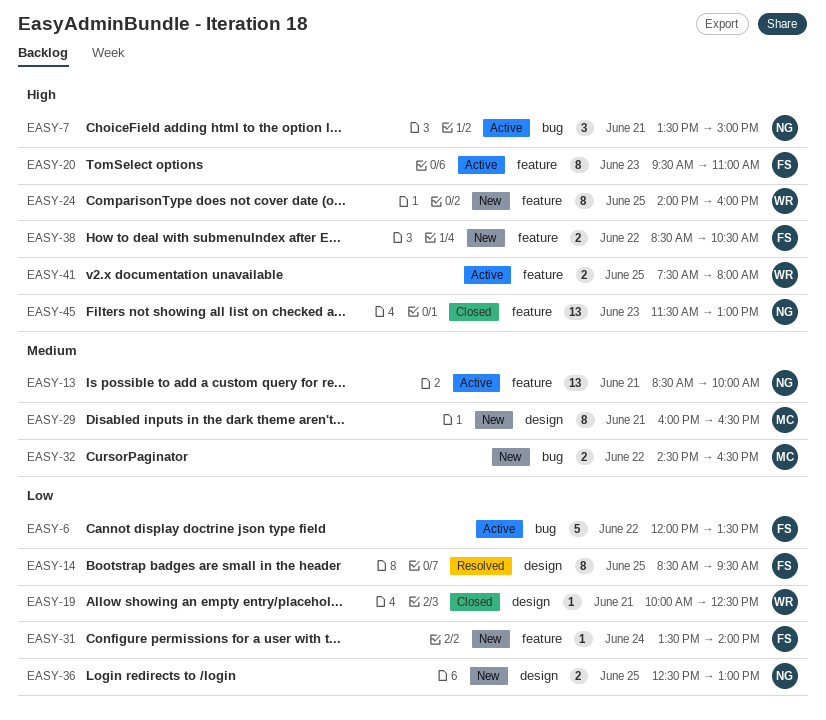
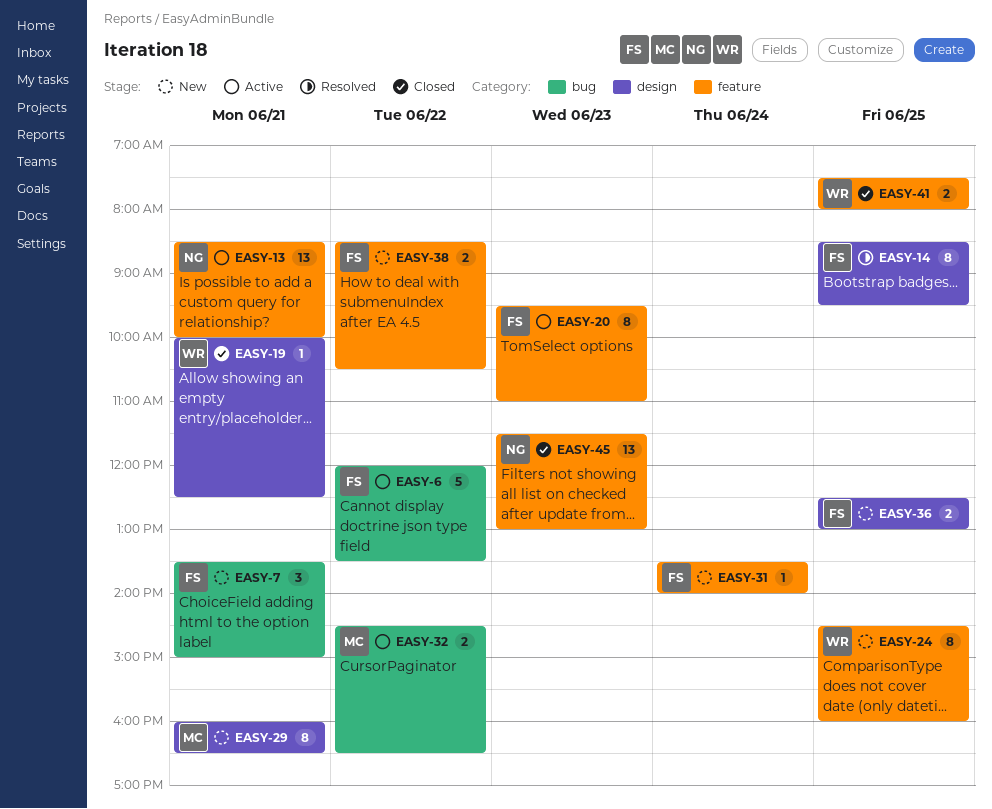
EASY-7, status: Active -> New
EASY-7, owner: NG -> FS
EASY-24, begins: 14:00 -> 14:30
EASY-32, status: New -> Active
EASY-36, owner: NG -> FS
EASY-41, status: Active -> Closed

